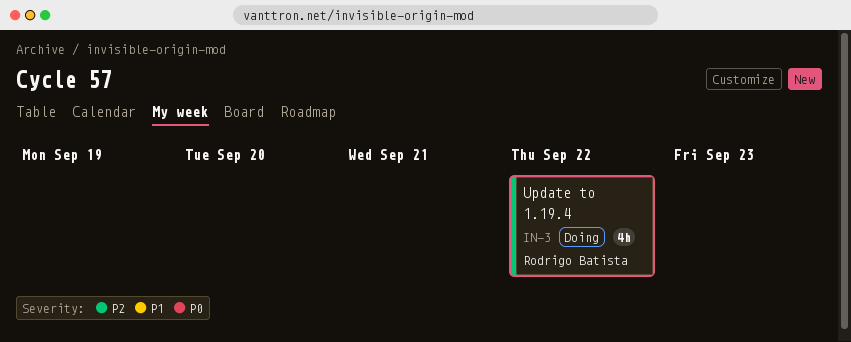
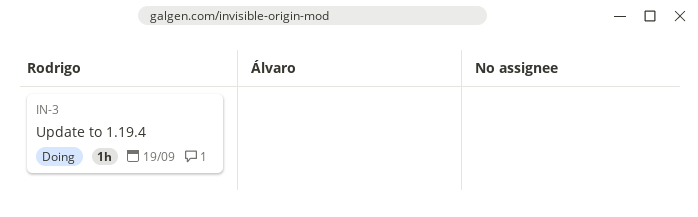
IN-3, estimate: 4h -> 1h
IN-3, due: Sep 22 -> Sep 19

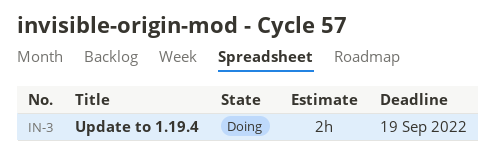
IN-3, estimate: 1h -> 2h

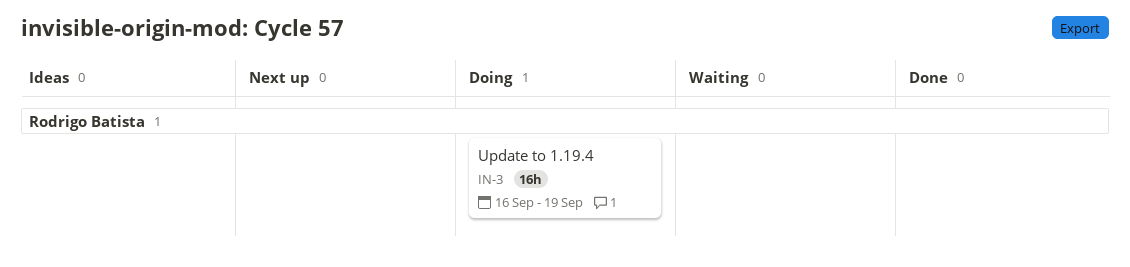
IN-3, estimate: 2h -> 16h

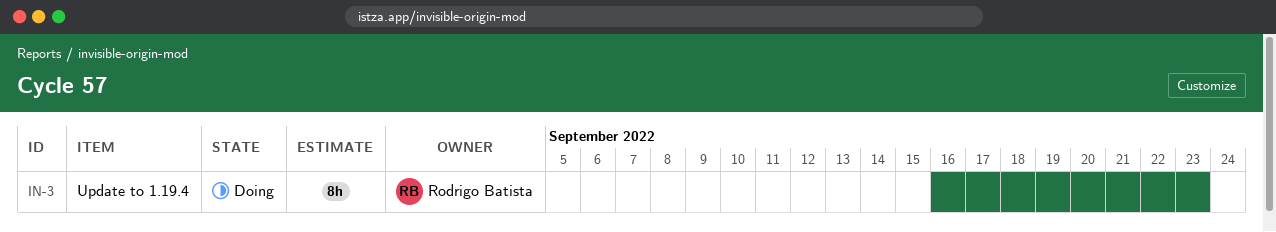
IN-3, estimate: 16h -> 8h
IN-3, due: Sep 19 -> Sep 23

